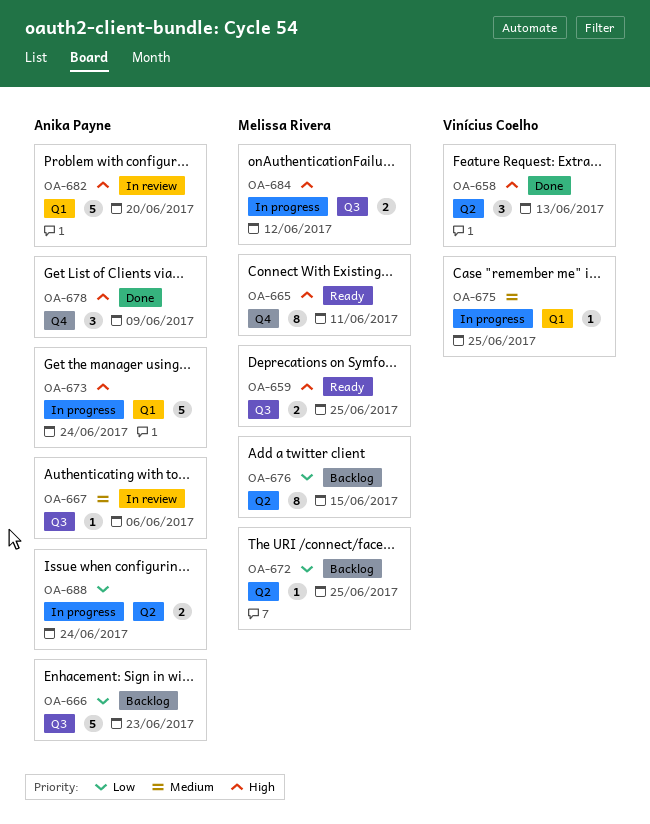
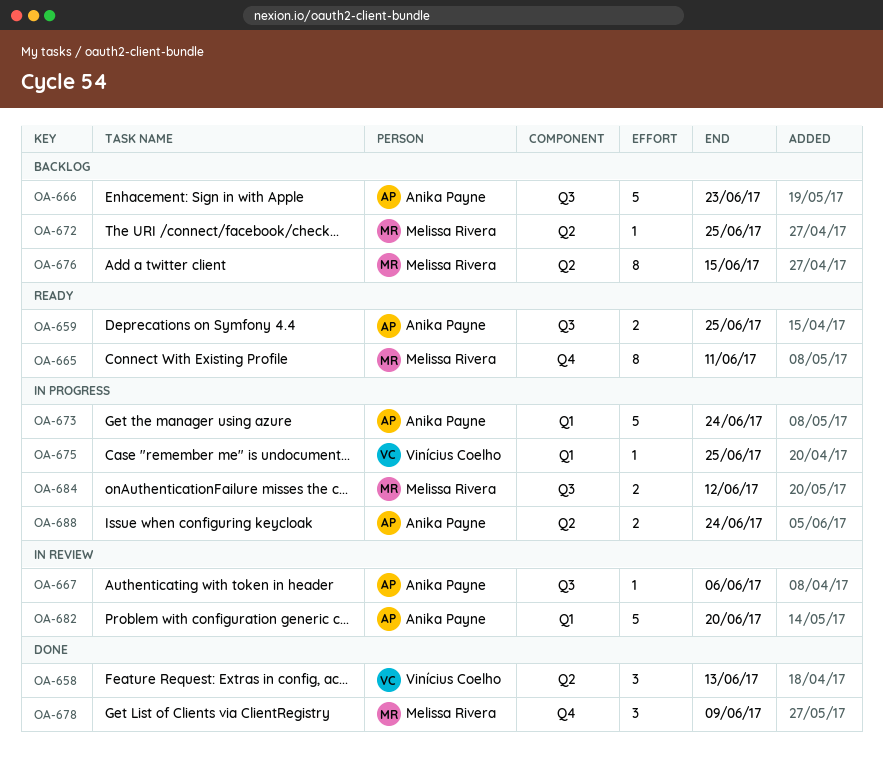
OA-659, owner: Melissa Rivera -> Anika Payne
OA-678, owner: Anika Payne -> Melissa Rivera

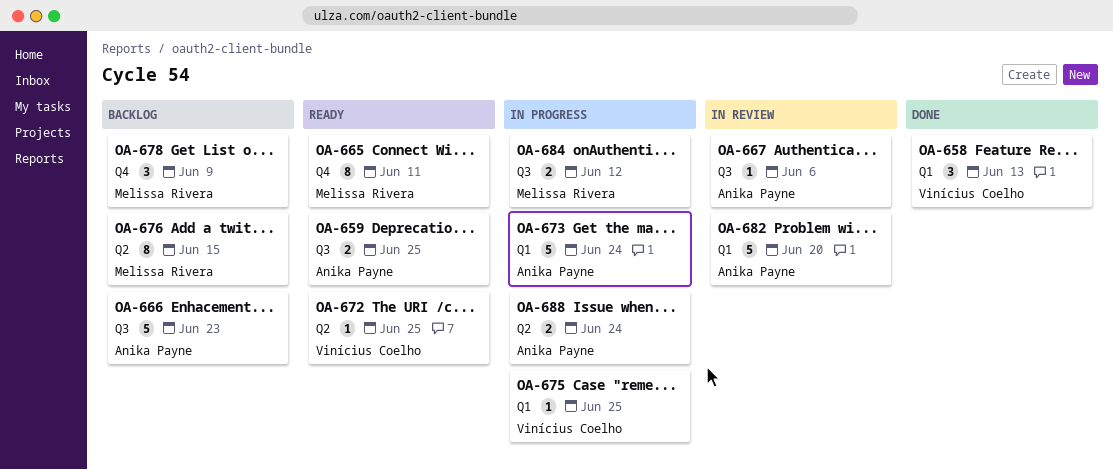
OA-658, label: Q2 -> Q1
OA-672, status: Backlog -> Ready
OA-672, owner: Melissa Rivera -> Vinícius Coelho
OA-678, status: Done -> Backlog

